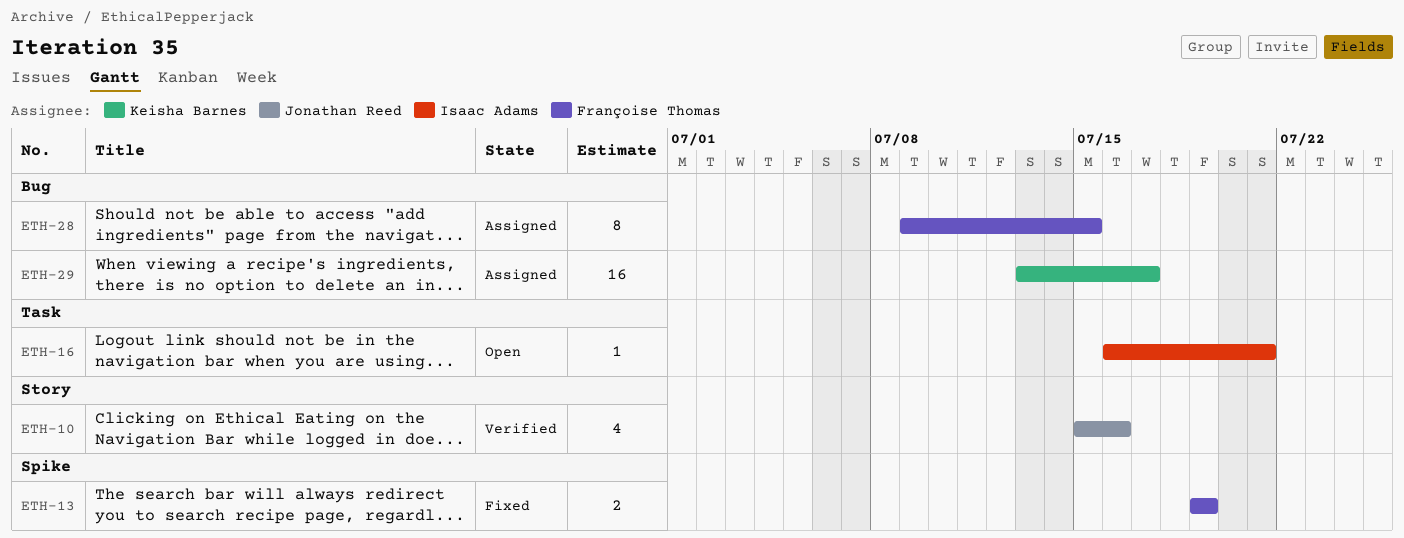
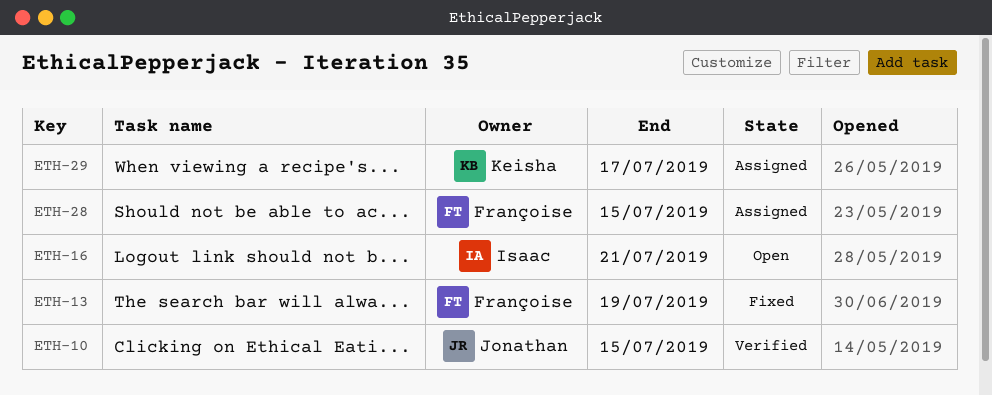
ETH-10, due: Jul 16 -> Jul 15

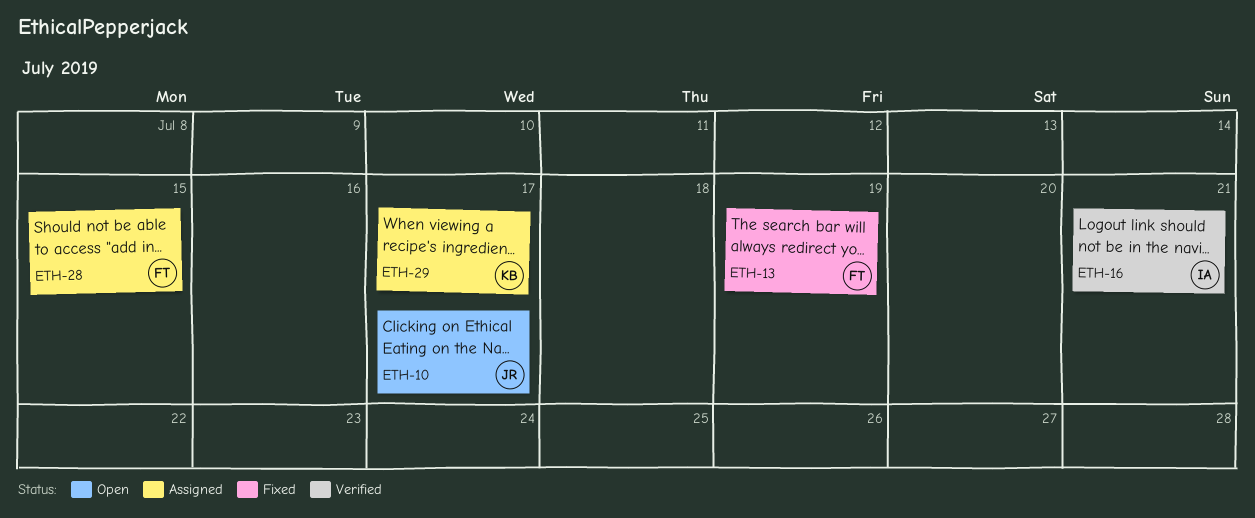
ETH-10, status: Verified -> Open
ETH-10, due: Jul 15 -> Jul 17
ETH-16, status: Open -> Verified

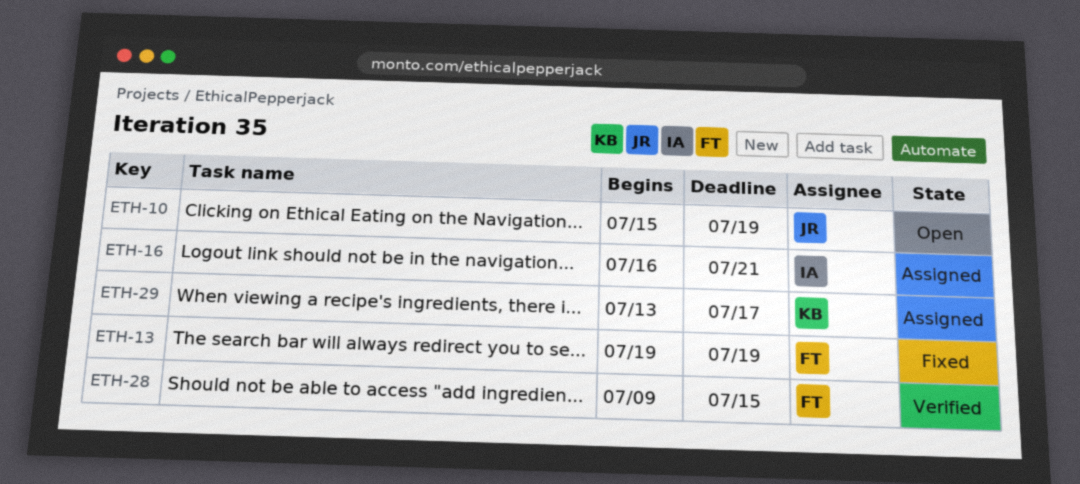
ETH-10, due: Jul 17 -> Jul 19
ETH-16, status: Verified -> Assigned
ETH-28, status: Assigned -> Verified

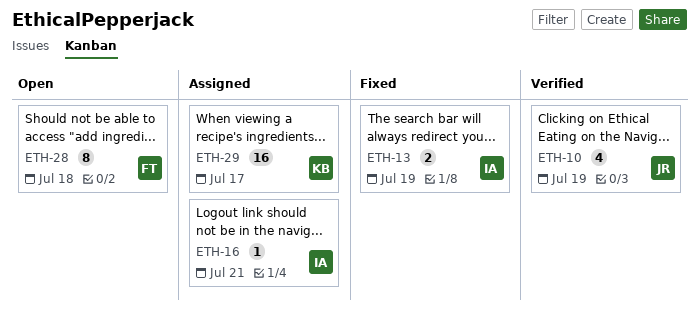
ETH-10, status: Open -> Verified
ETH-13, owner: FT -> IA
ETH-28, status: Verified -> Open
ETH-28, due: Jul 15 -> Jul 18

